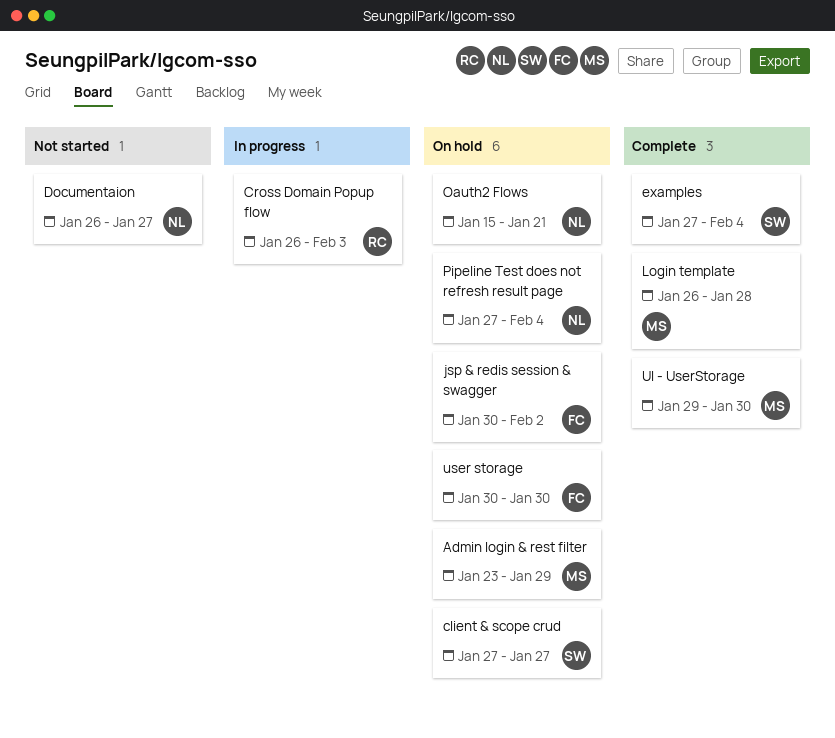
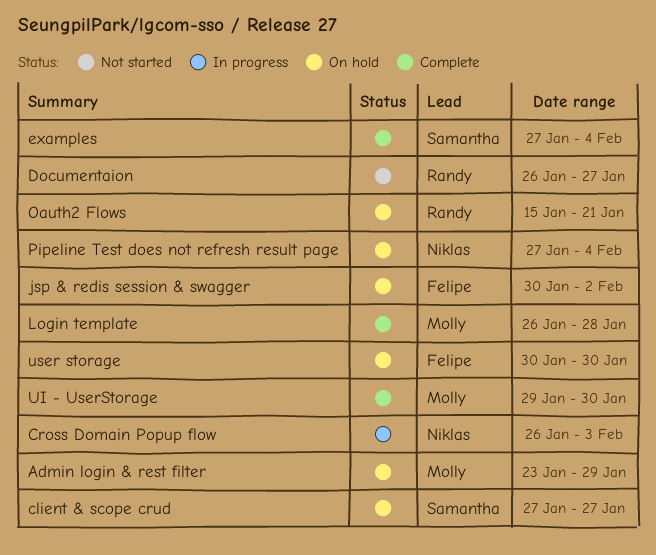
Cross Domain Popup flow, owner: Randy -> Niklas
Documentaion, owner: Niklas -> Randy
Oauth2 Flows, owner: Niklas -> Randy

